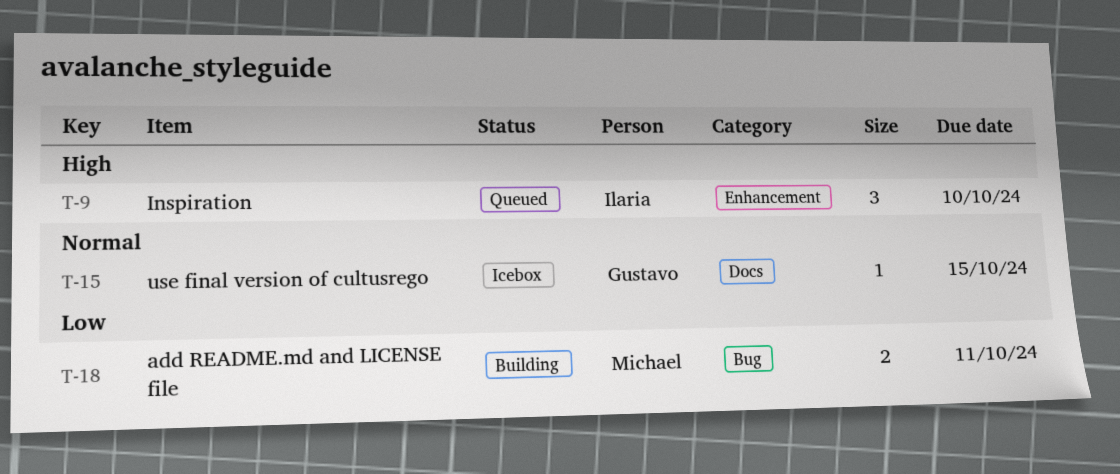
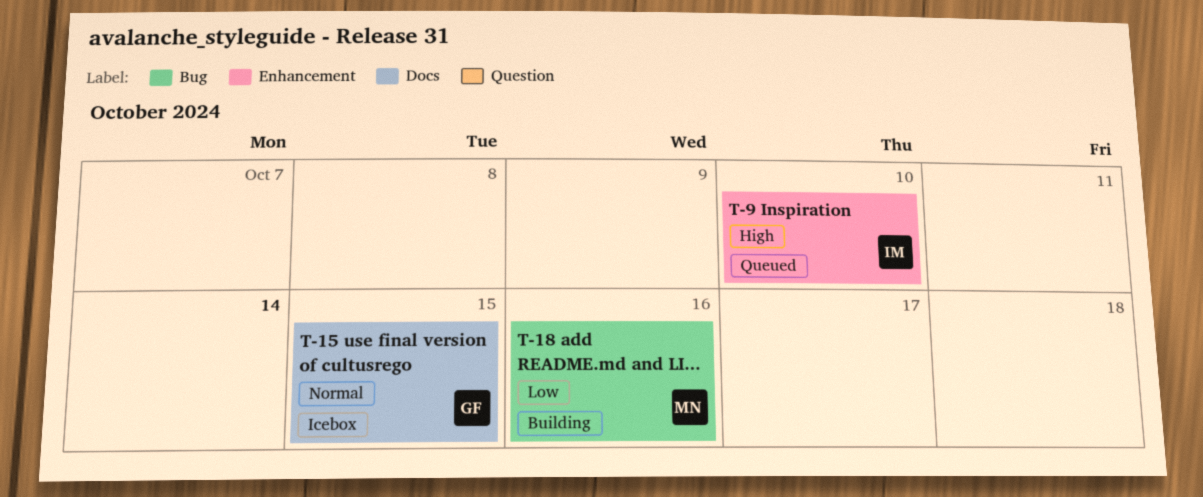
T-18, due: Oct 11 -> Oct 16

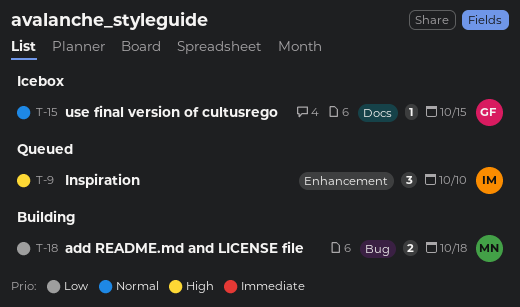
T-18, due: Oct 16 -> Oct 18

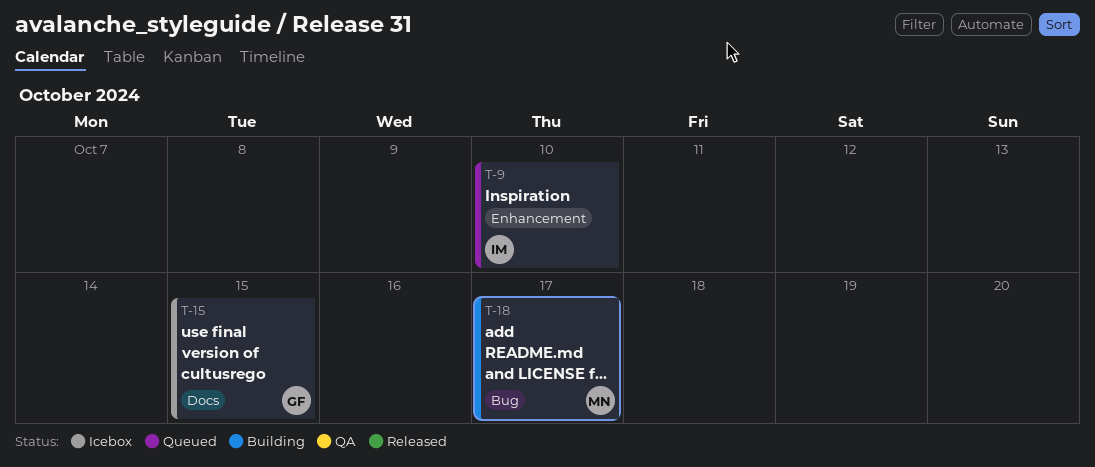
T-18, due: Oct 18 -> Oct 17

